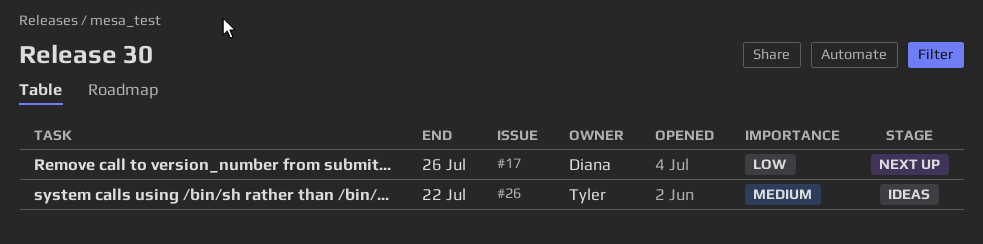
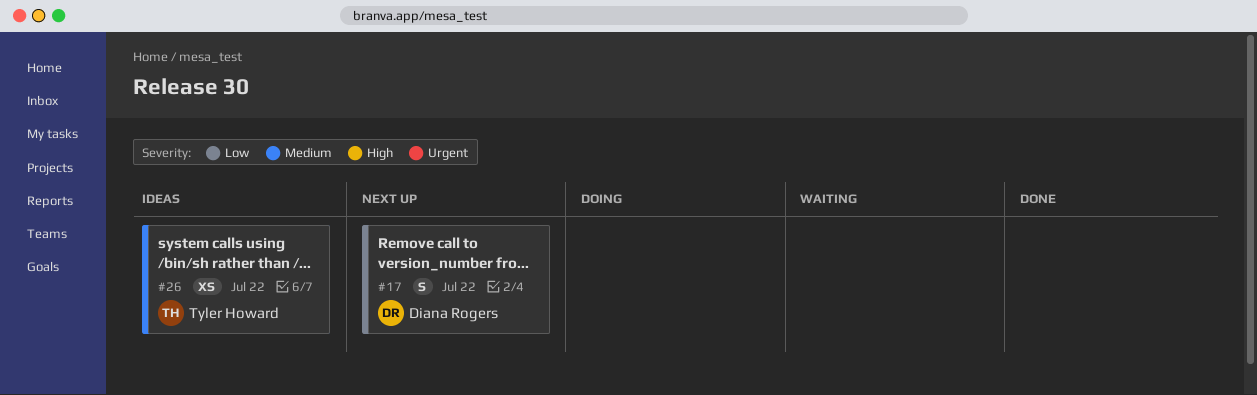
#17, due: Jul 26 -> Jul 22

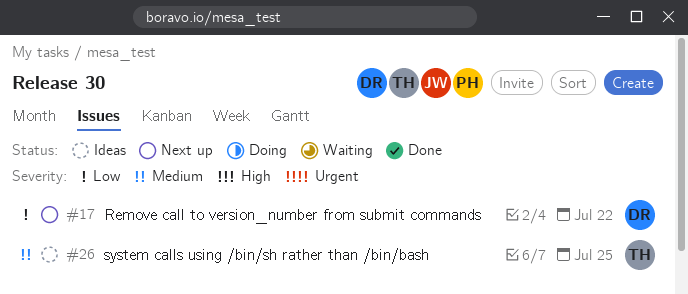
#26, due: Jul 22 -> Jul 25

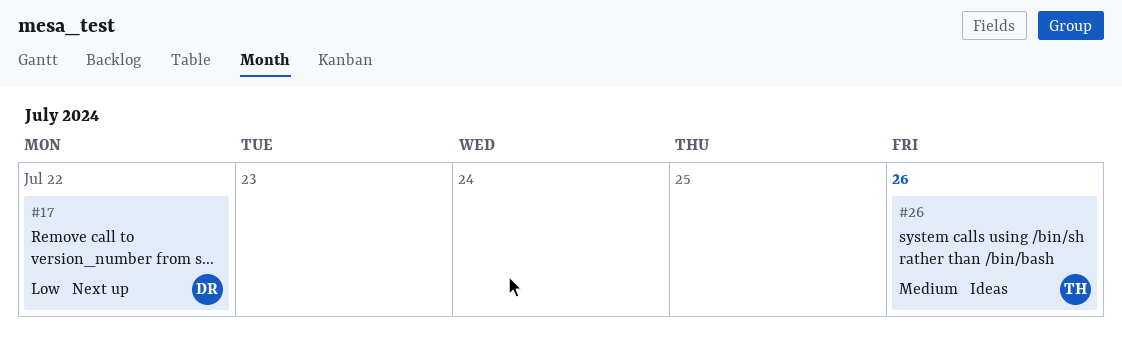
#26, due: Jul 25 -> Jul 26

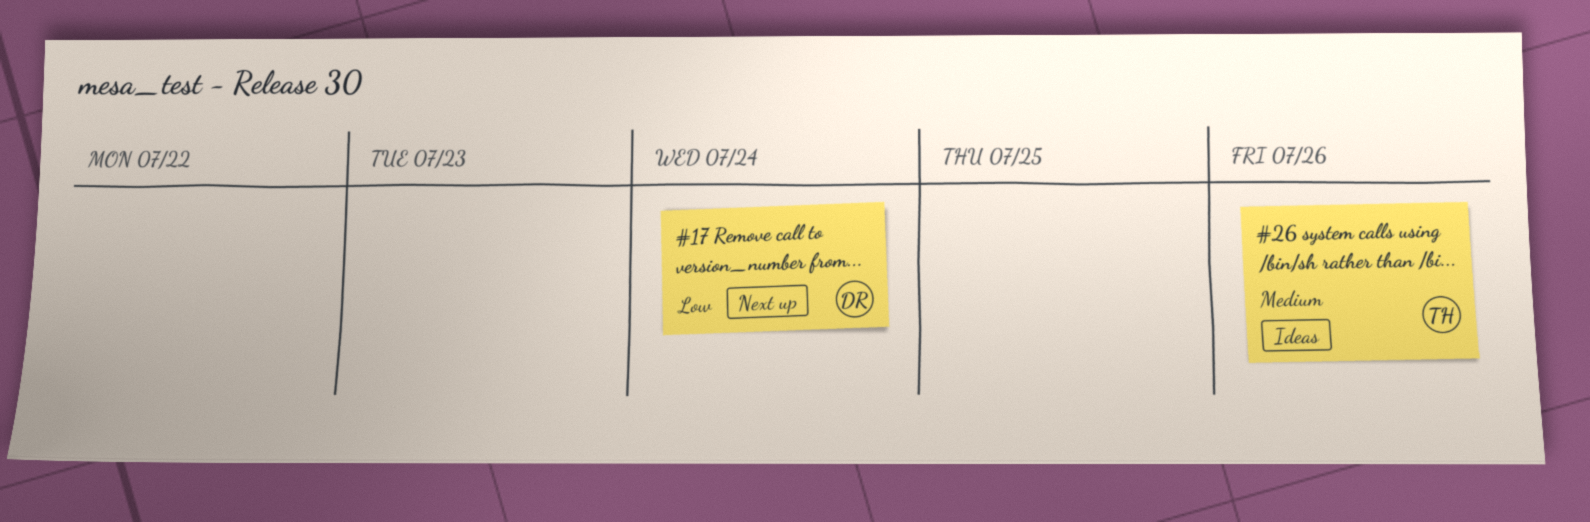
#17, due: Jul 22 -> Jul 24

